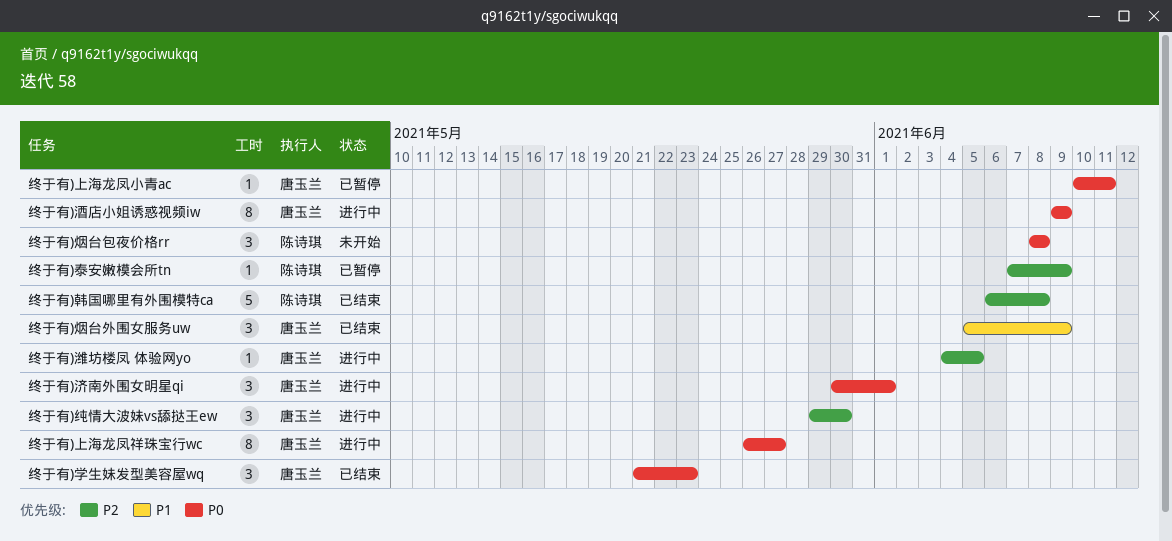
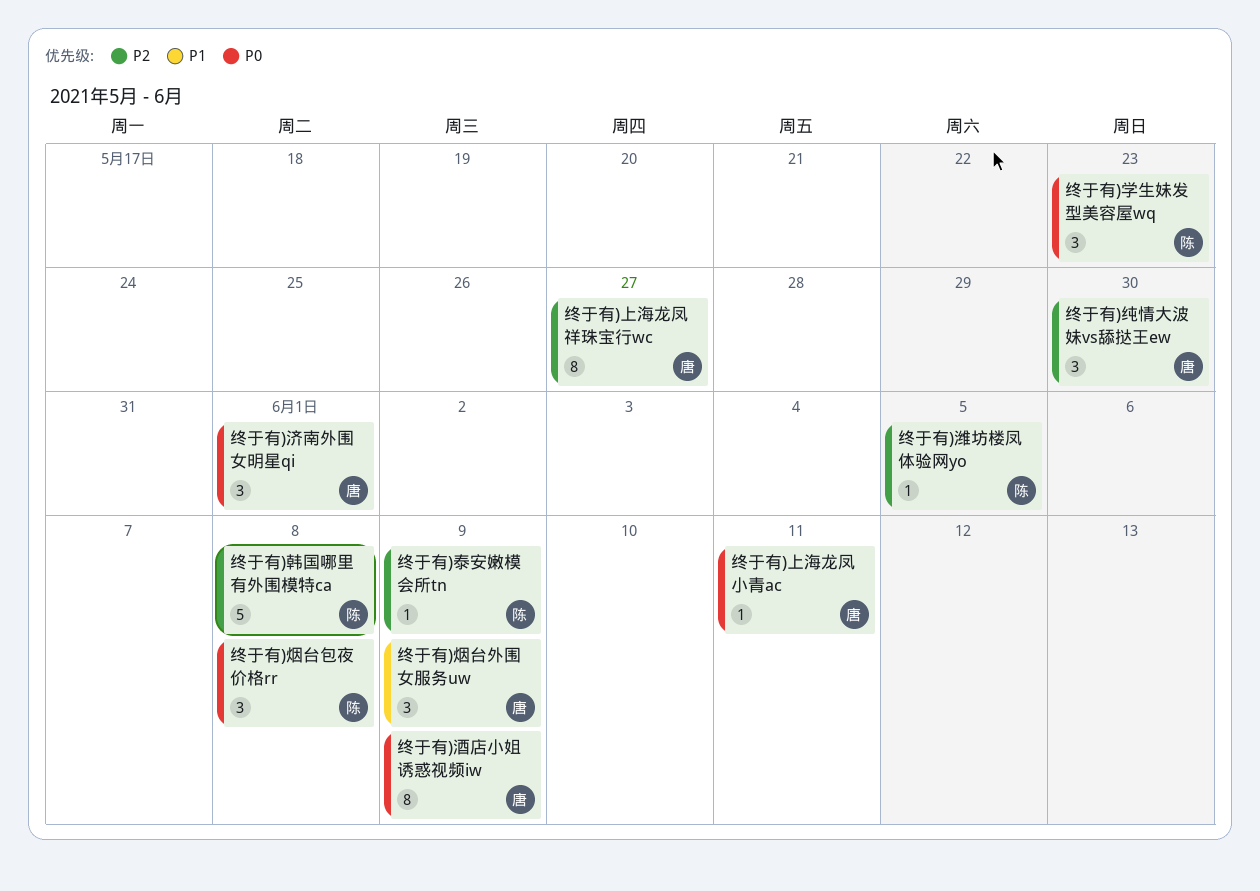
终于有)上海龙凤祥珠宝行wc, priority: P0 -> P2
终于有)学生妹发型美容屋wq, owner: 唐玉兰 -> 陈诗琪
终于有)潍坊楼凤 体验网yo, owner: 唐玉兰 -> 陈诗琪

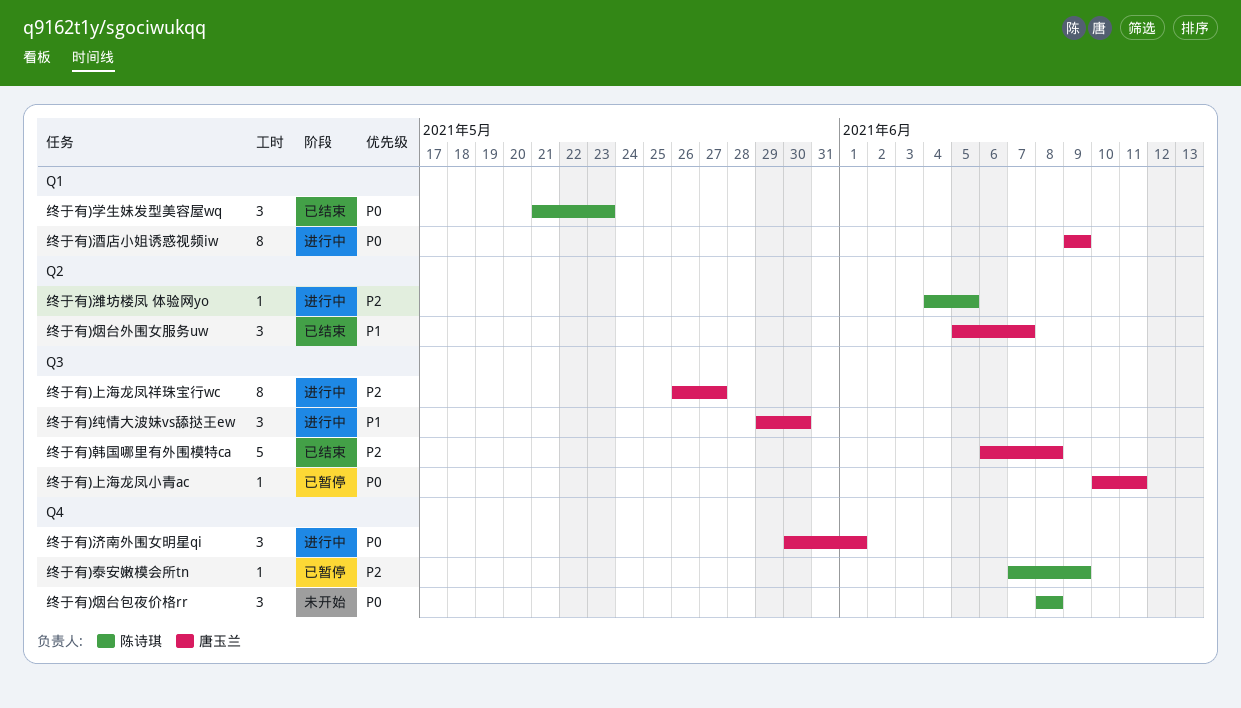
终于有)烟台外围女服务uw, due: Jun 9 -> Jun 7
终于有)纯情大波妹vs舔挞王ew, priority: P2 -> P1
终于有)韩国哪里有外围模特ca, owner: 陈诗琪 -> 唐玉兰

